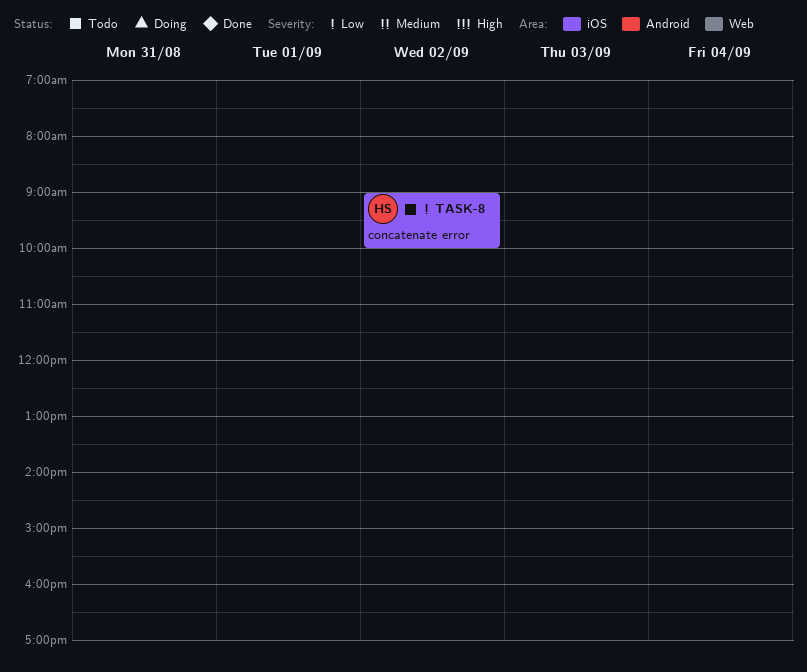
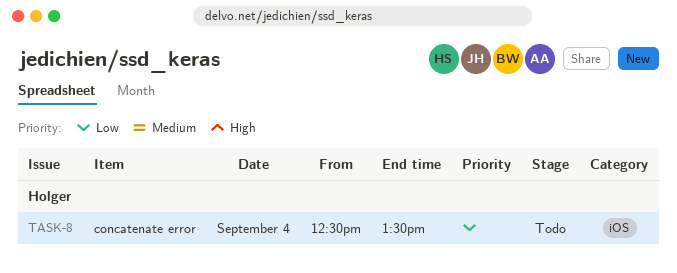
TASK-8, day: Sep 2 -> Sep 4
TASK-8, begins: 09:00 -> 12:30
TASK-8, ends: 10:00 -> 13:30

